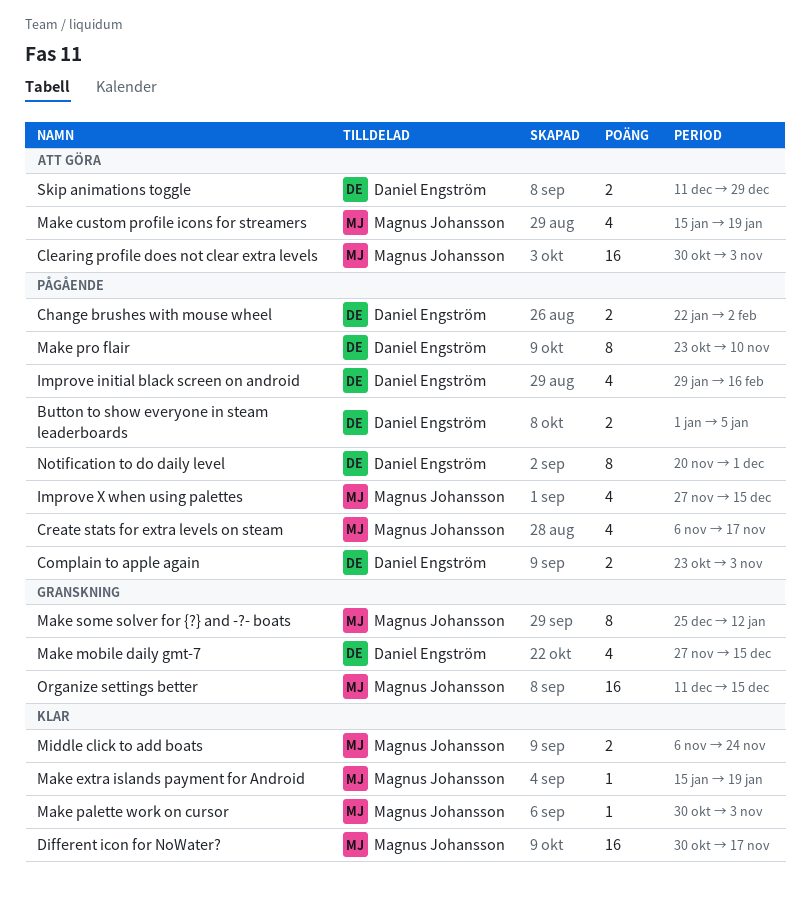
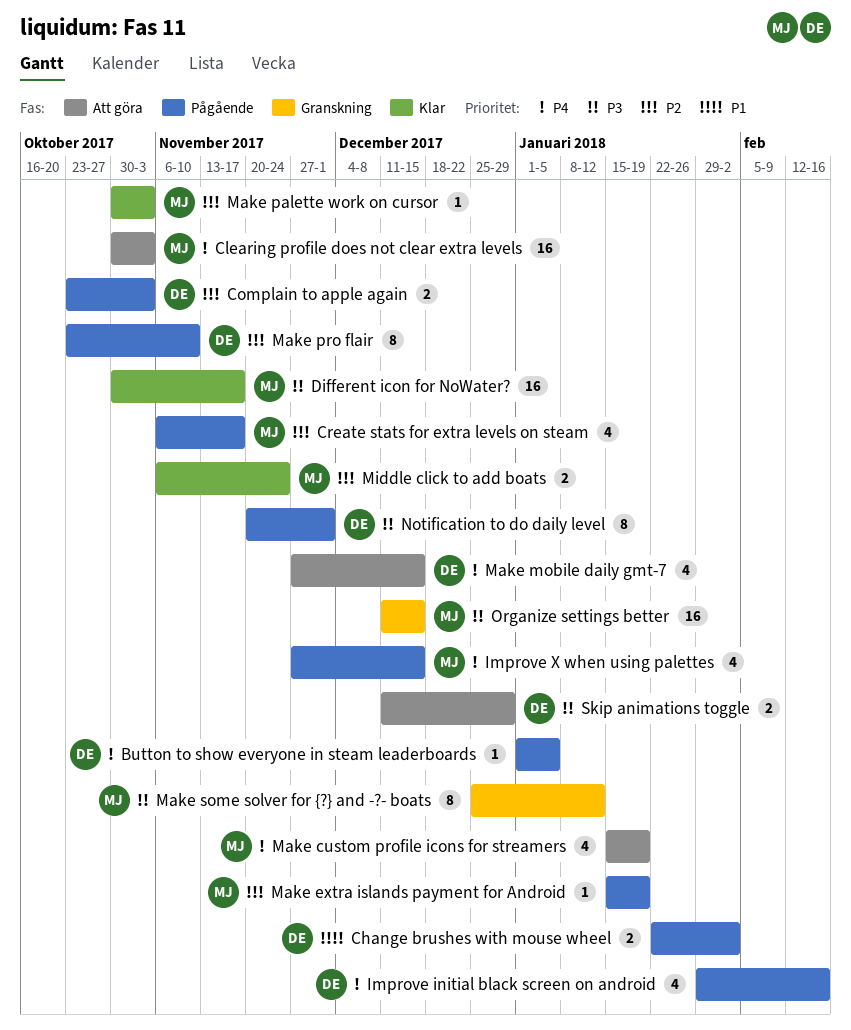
Button to show everyone in steam leaderboards, estimate: 2 -> 1
Make extra islands payment for Android, status: Klar -> Pågående
Make mobile daily gmt-7, status: Granskning -> Att göra

